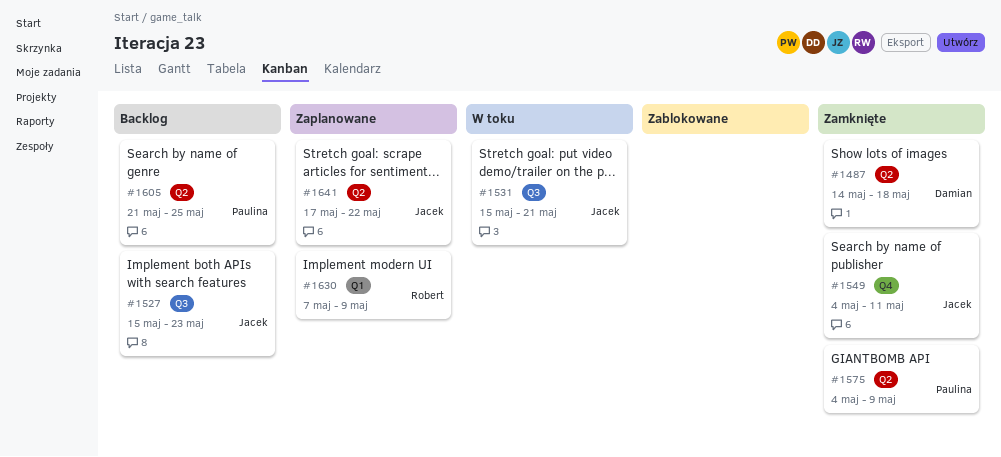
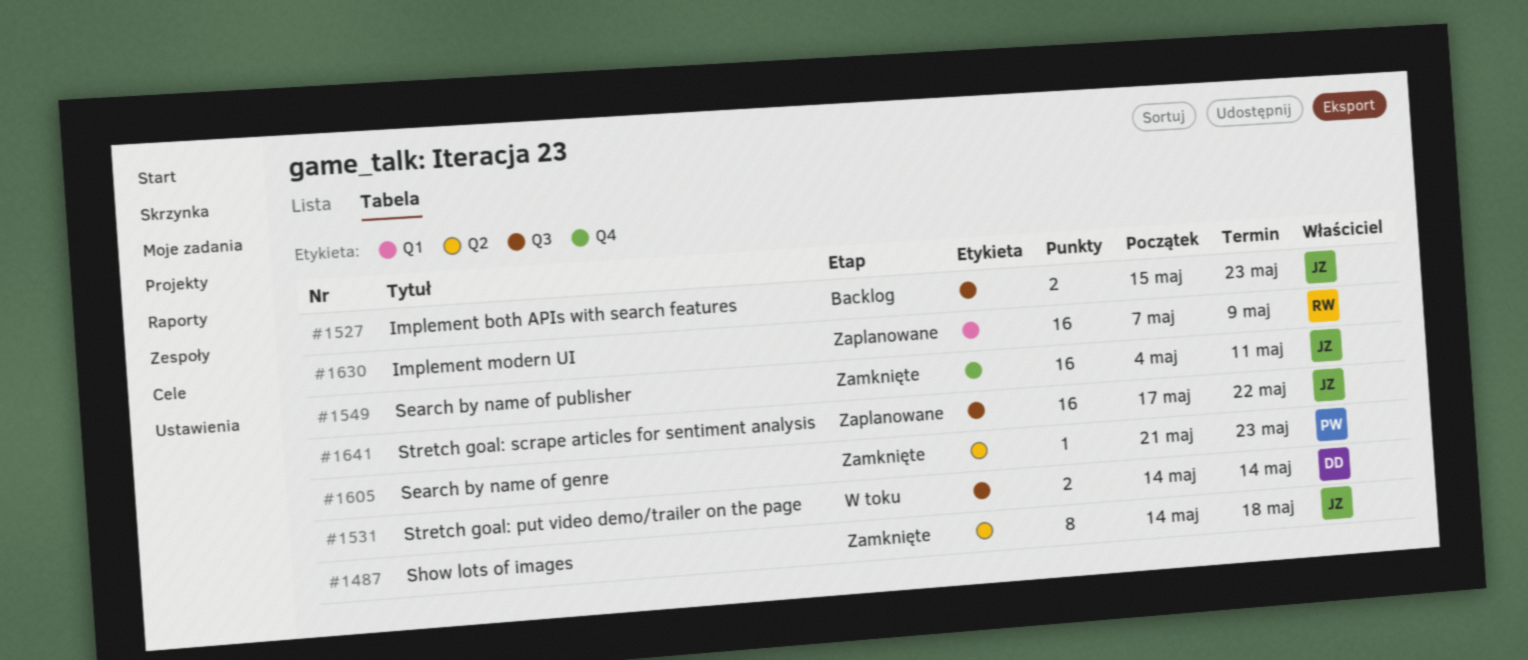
#1487, owner: Damian -> Jacek
#1531, owner: Jacek -> Damian
#1531, start: May 15 -> May 14
#1531, due: May 21 -> May 14
#1575: present -> none
#1605, status: Backlog -> Zamknięte
#1605, due: May 25 -> May 23
#1641, label: Q2 -> Q3

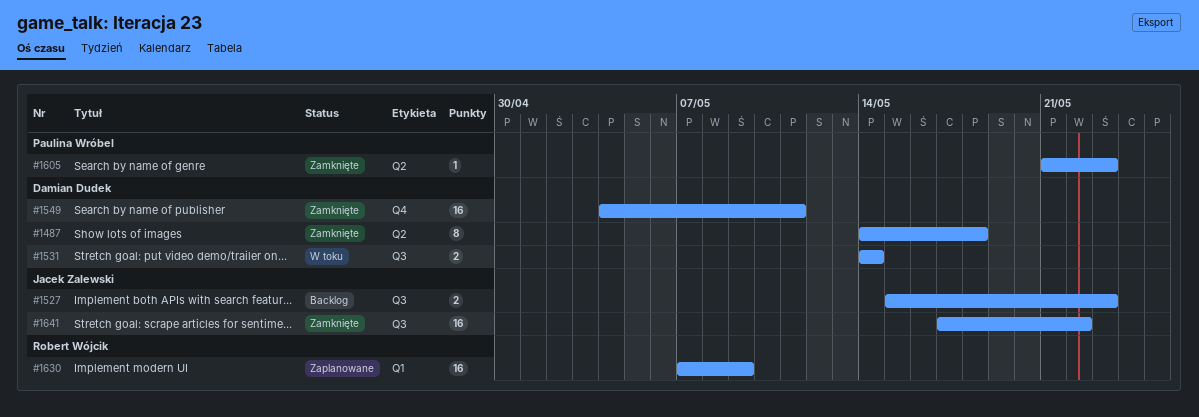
#1487, owner: Jacek Zalewski -> Damian Dudek
#1549, owner: Jacek Zalewski -> Damian Dudek
#1641, status: Zaplanowane -> Zamknięte

